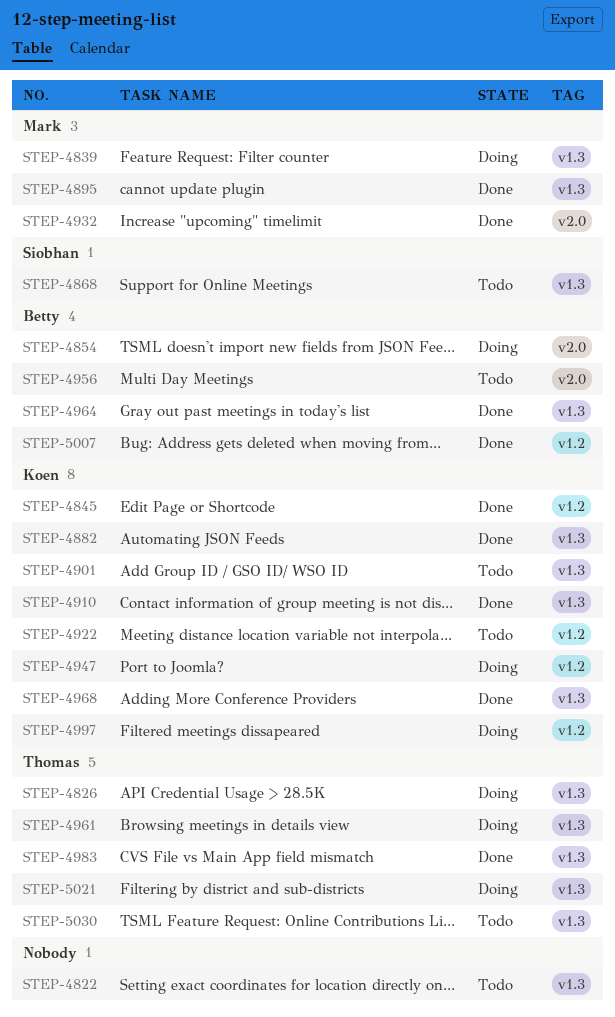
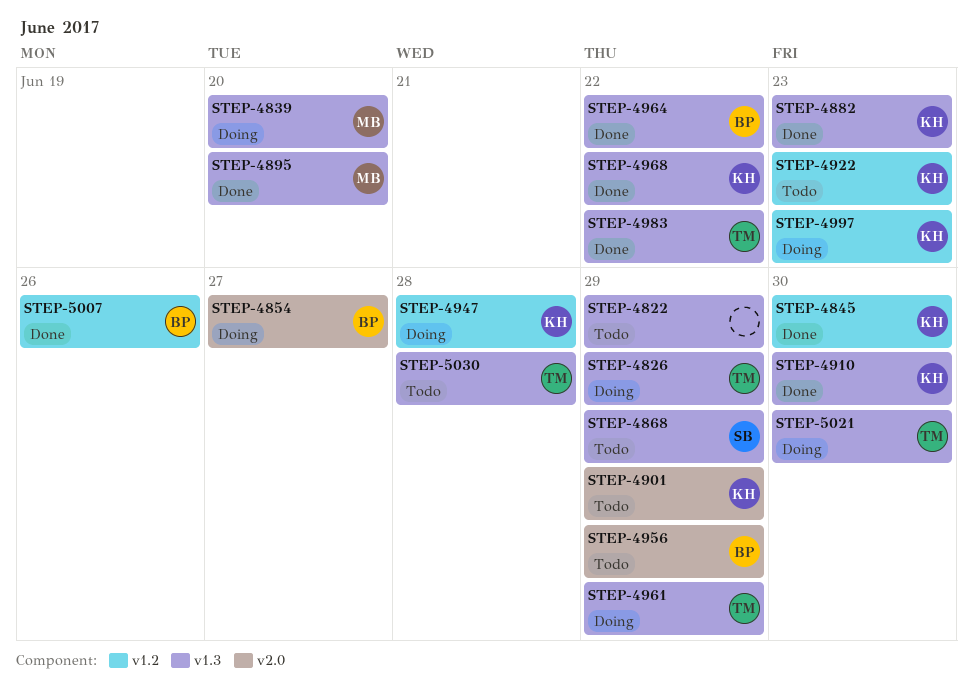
STEP-4901, label: v1.3 -> v2.0
STEP-4932: present -> none

